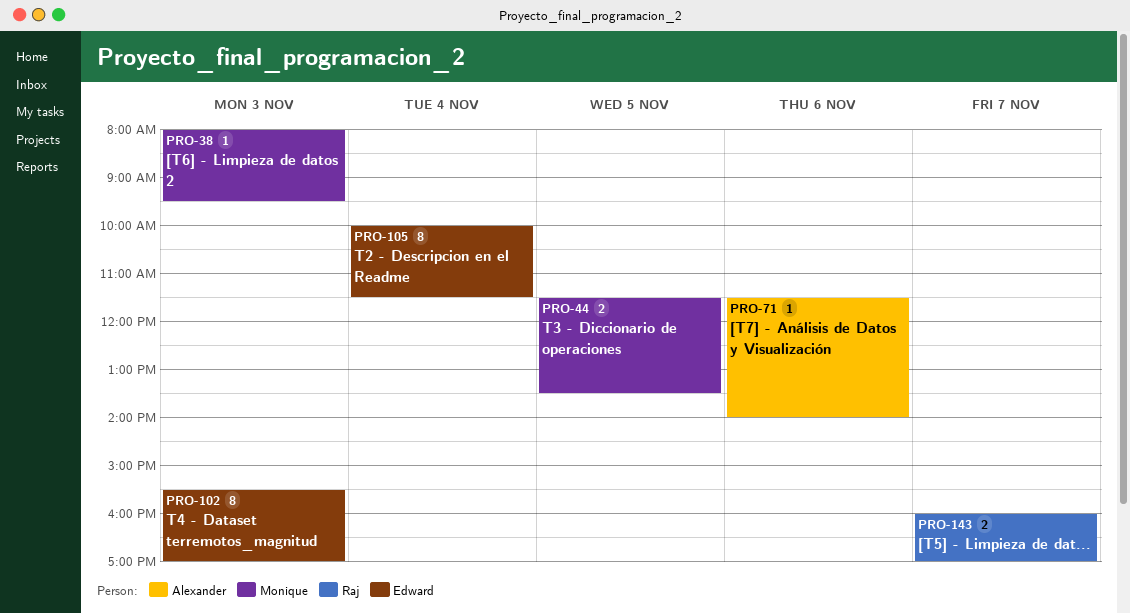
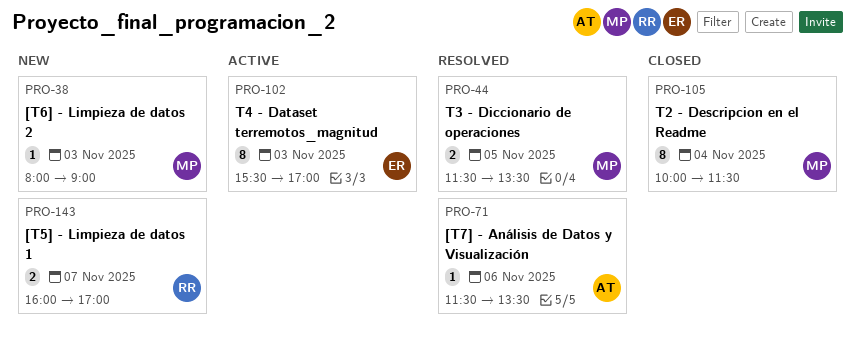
PRO-38, ends: 09:30 -> 09:00
PRO-71, ends: 14:00 -> 13:30
PRO-105, owner: Edward -> Monique

